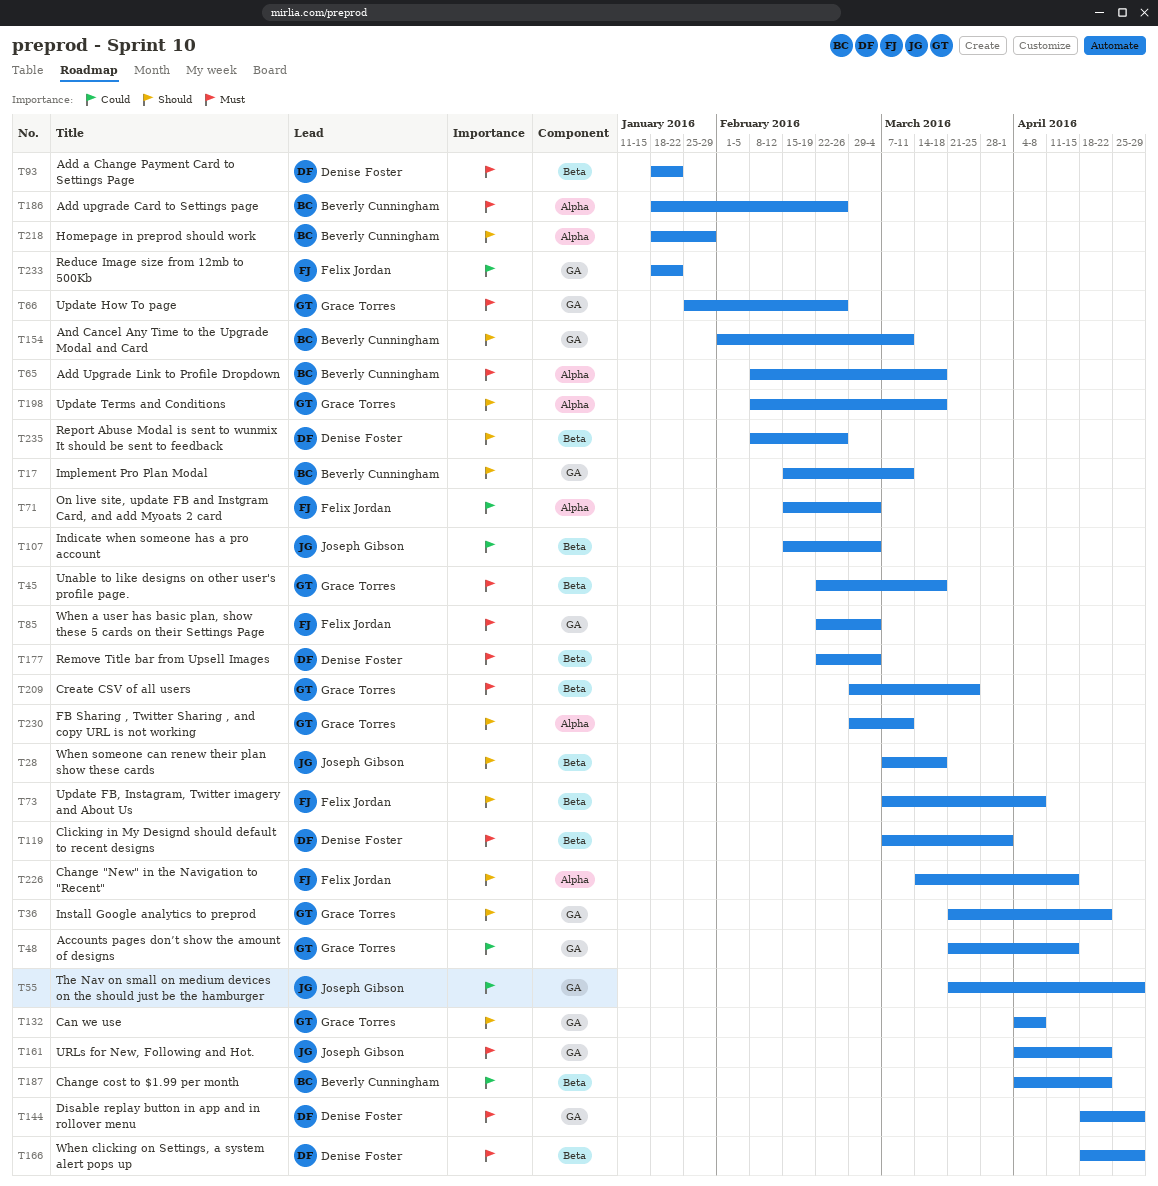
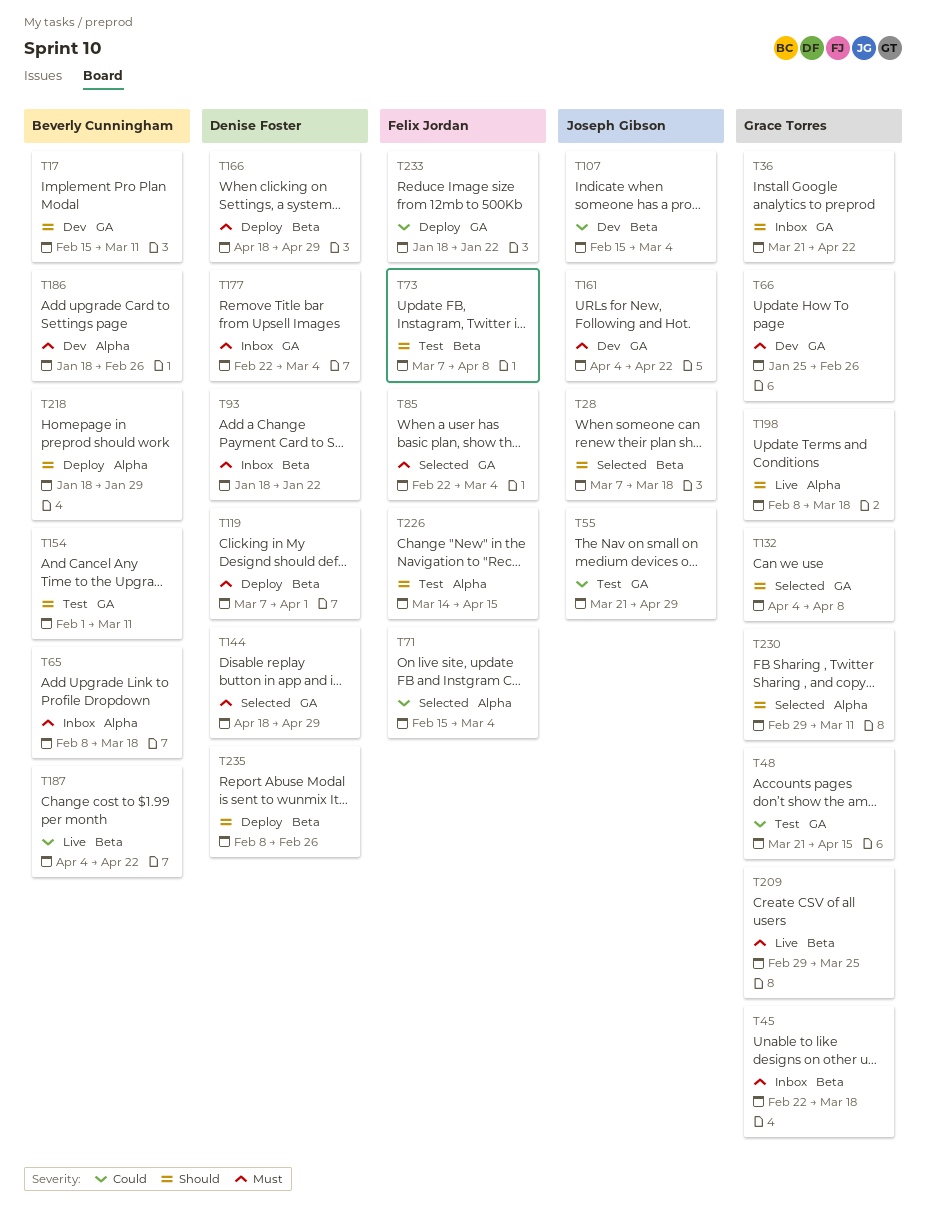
T177, label: Beta -> GA

